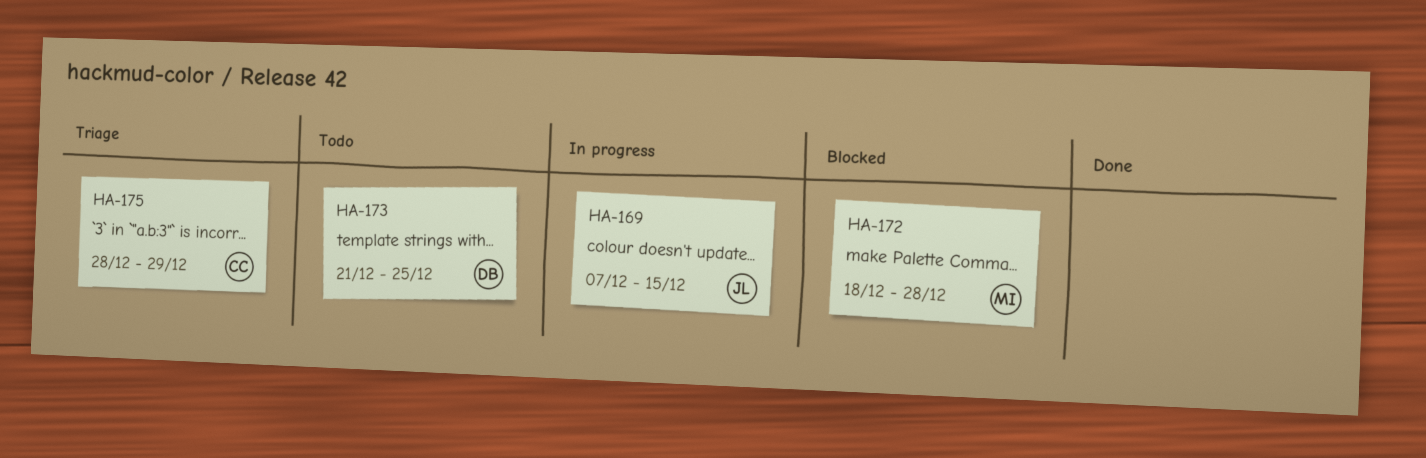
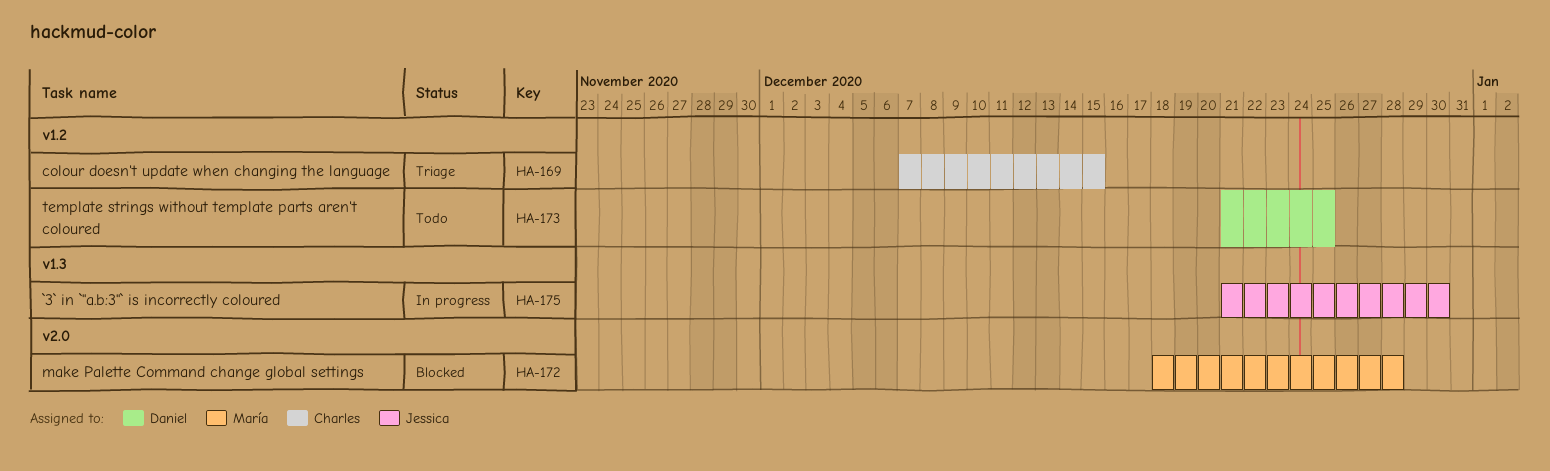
HA-169, status: In progress -> Triage
HA-169, owner: Jessica -> Charles
HA-175, status: Triage -> In progress
HA-175, owner: Charles -> Jessica
HA-175, start: Dec 28 -> Dec 21
HA-175, due: Dec 29 -> Dec 30

